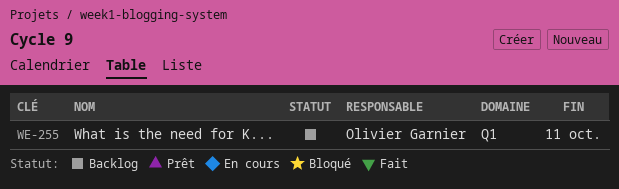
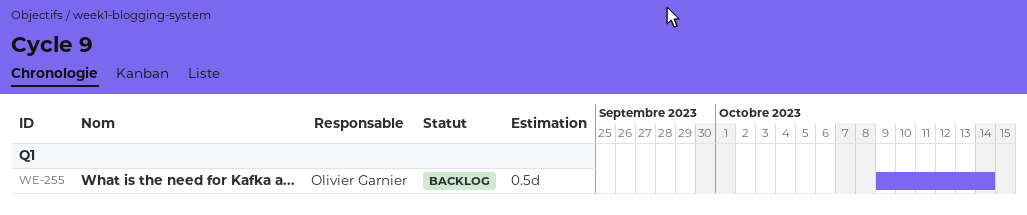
WE-255, due: Oct 11 -> Oct 14

